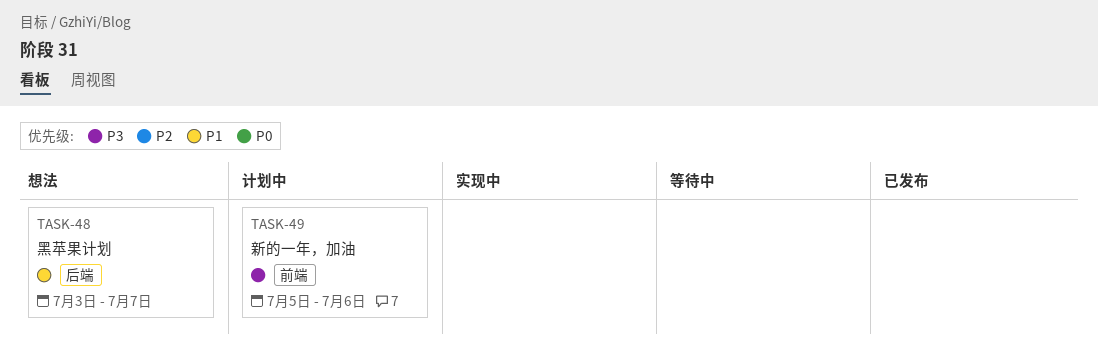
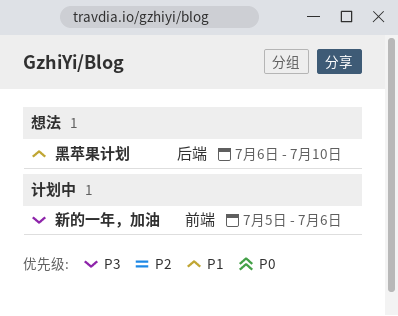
黑苹果计划, start: Jul 3 -> Jul 6
黑苹果计划, due: Jul 7 -> Jul 10

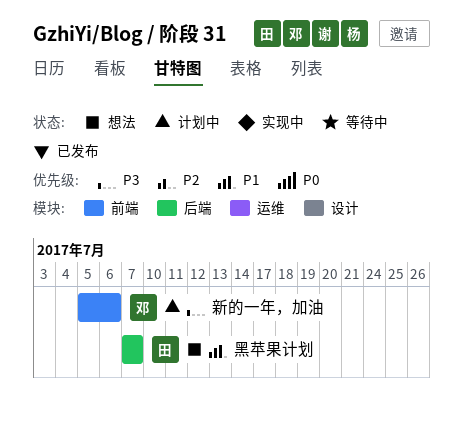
黑苹果计划, start: Jul 6 -> Jul 7
黑苹果计划, due: Jul 10 -> Jul 7

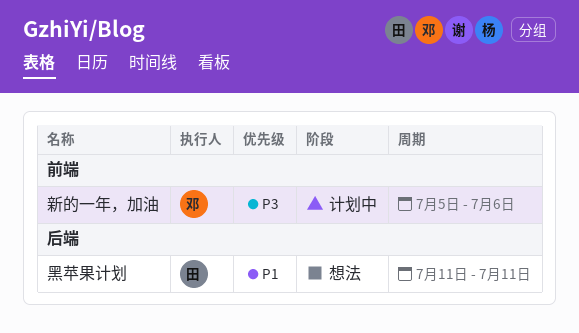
黑苹果计划, start: Jul 7 -> Jul 11
黑苹果计划, due: Jul 7 -> Jul 11

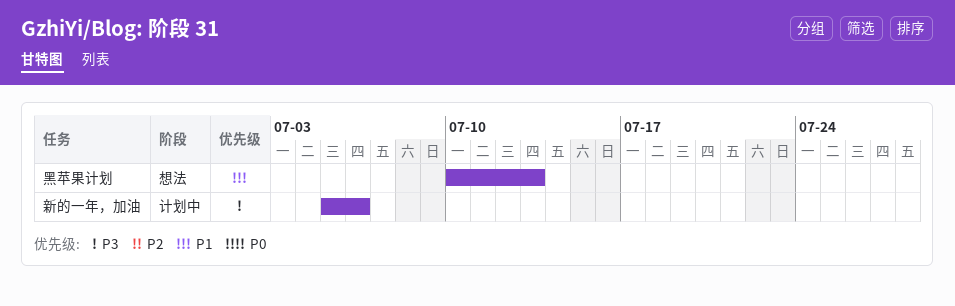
黑苹果计划, start: Jul 11 -> Jul 10
黑苹果计划, due: Jul 11 -> Jul 13

